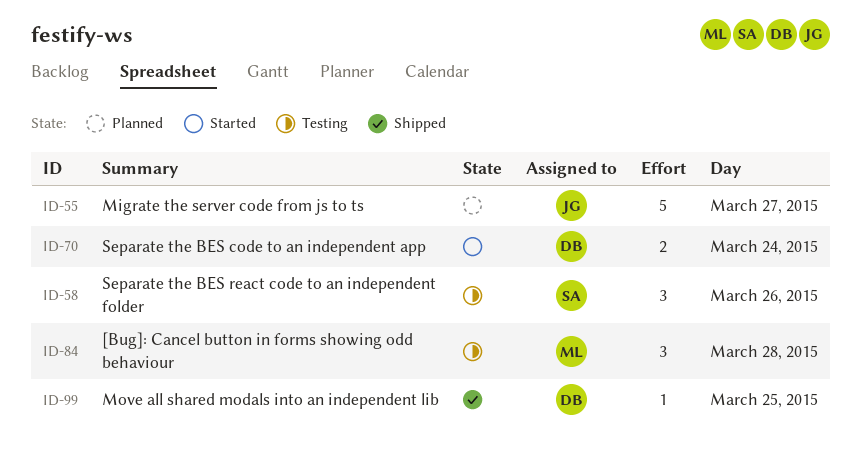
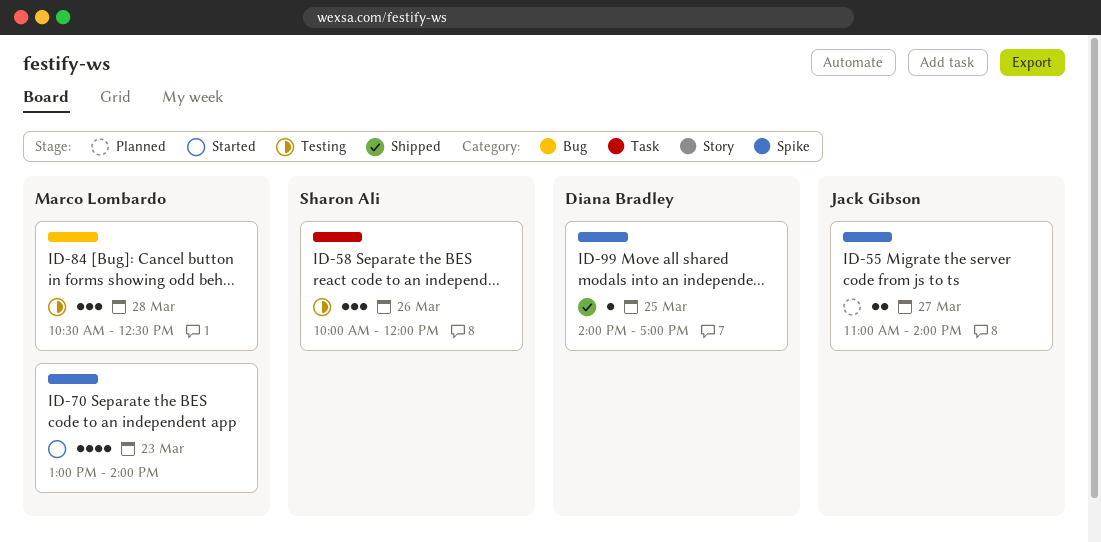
ID-55, estimate: 5 -> 2
ID-70, owner: Diana Bradley -> Marco Lombardo
ID-70, estimate: 2 -> 4
ID-70, day: Mar 24 -> Mar 23

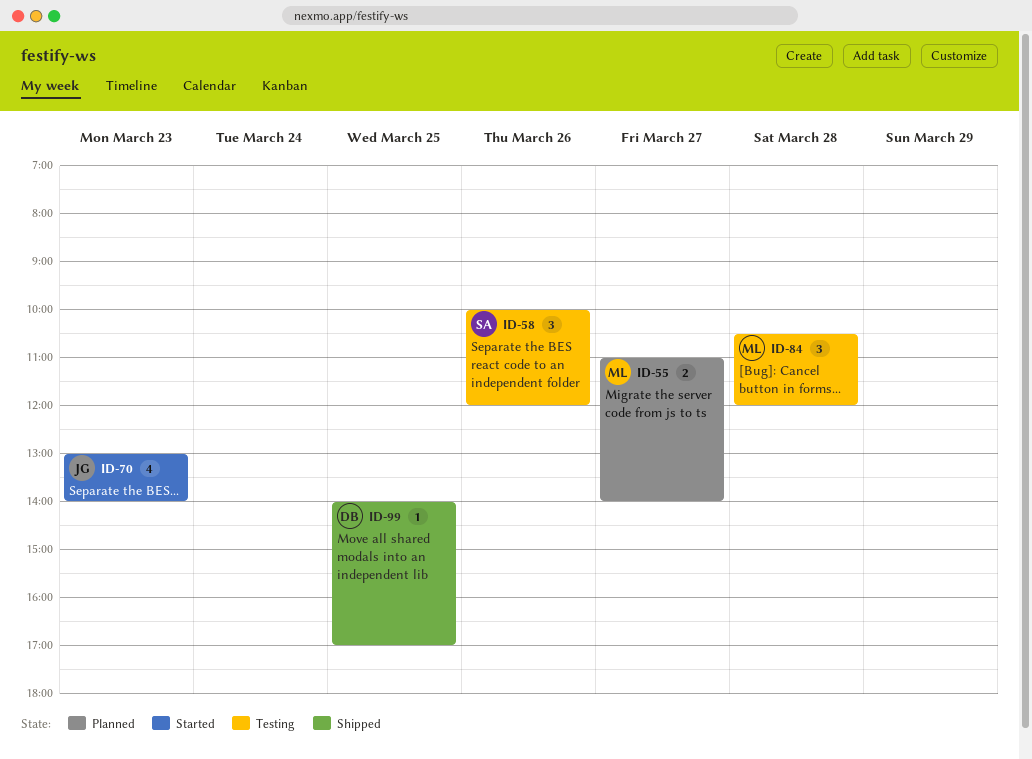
ID-55, owner: Jack Gibson -> Marco Lombardo
ID-70, owner: Marco Lombardo -> Jack Gibson
ID-84, ends: 12:30 -> 12:00

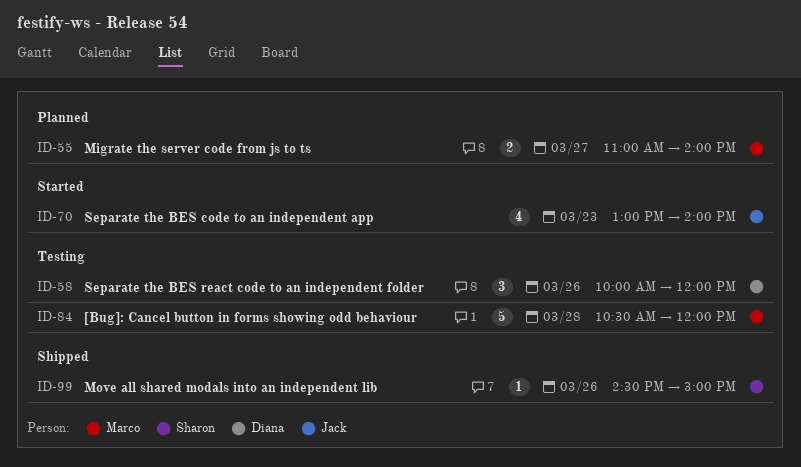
ID-58, owner: Sharon -> Diana
ID-84, estimate: 3 -> 5
ID-99, owner: Diana -> Sharon
ID-99, day: Mar 25 -> Mar 26
ID-99, begins: 14:00 -> 14:30
ID-99, ends: 17:00 -> 15:00

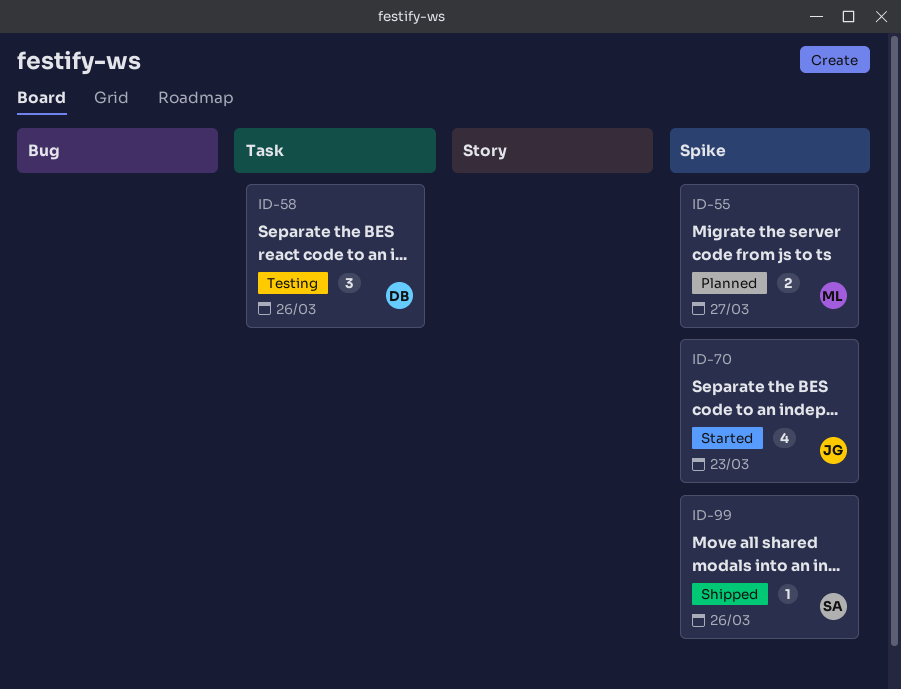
ID-84: present -> none

